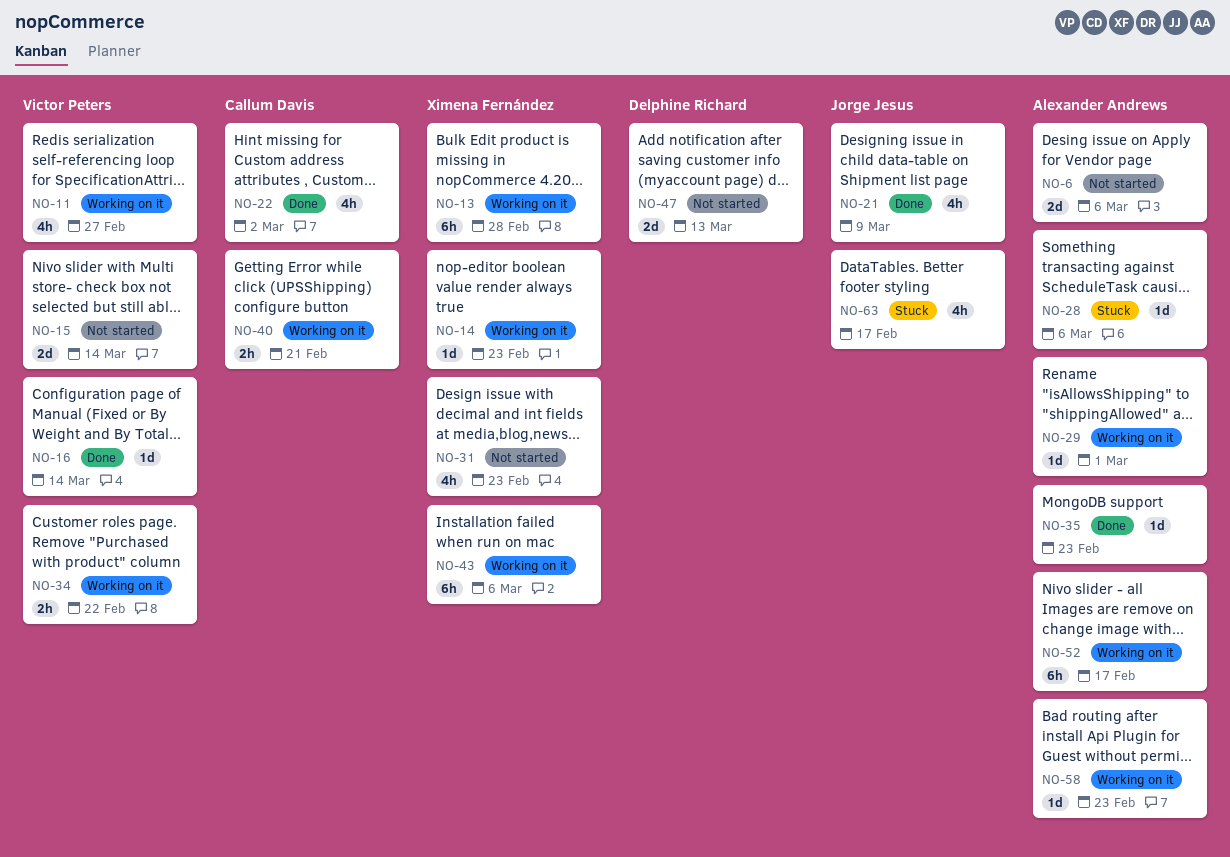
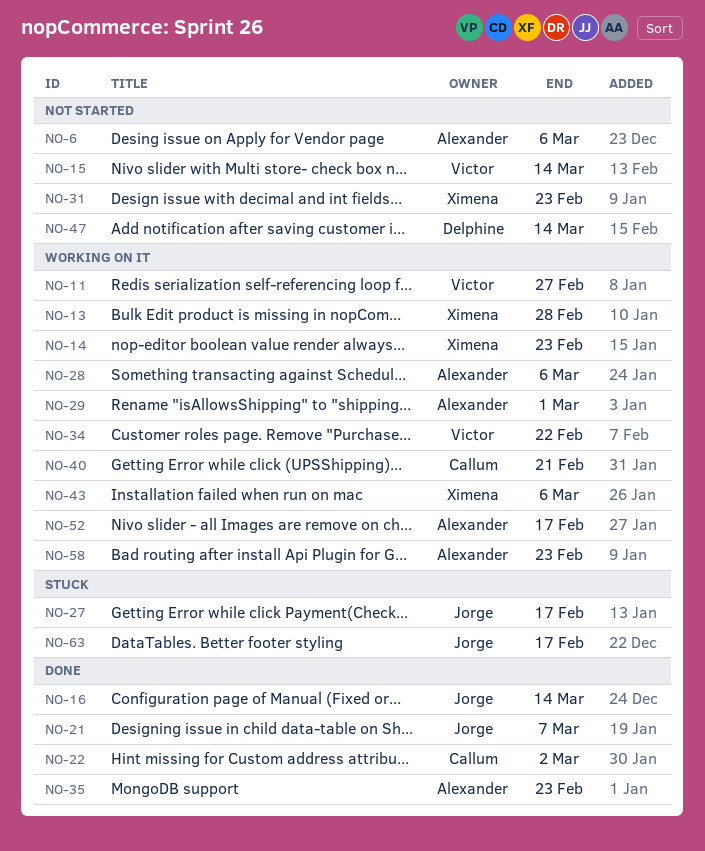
NO-16, owner: Victor Peters -> Jorge Jesus
NO-21, due: Mar 9 -> Mar 7
NO-27: none -> present
NO-28, status: Stuck -> Working on it
NO-47, due: Mar 13 -> Mar 14

